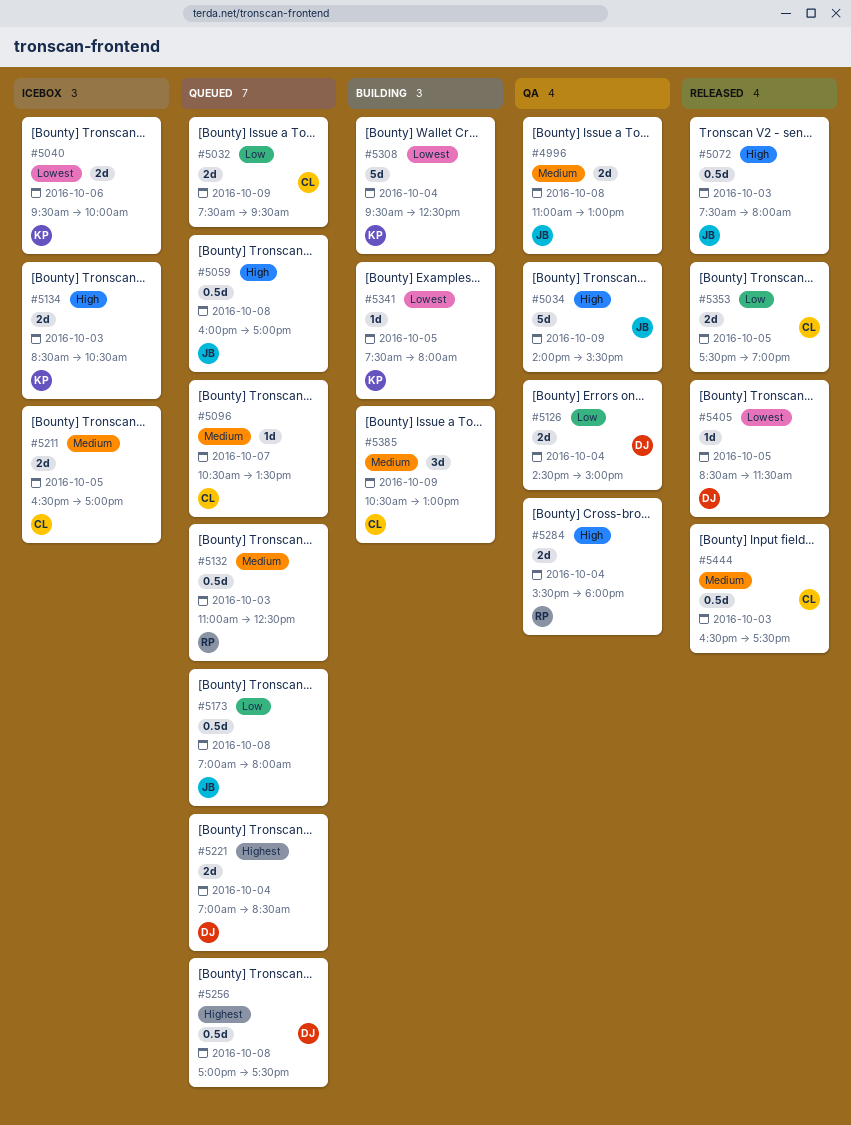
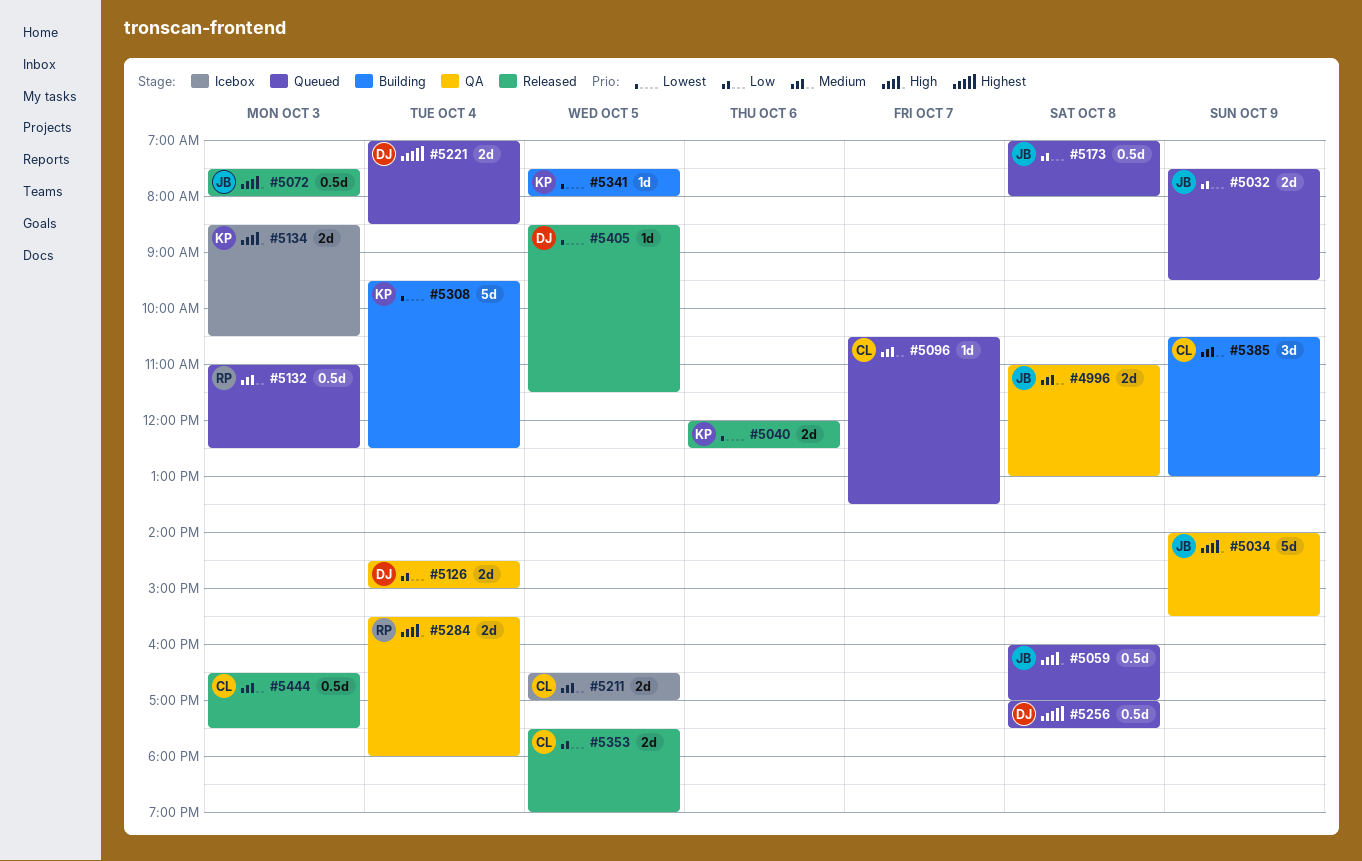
#5032, owner: CL -> JB
#5040, status: Icebox -> Released
#5040, begins: 09:30 -> 12:00
#5040, ends: 10:00 -> 12:30

